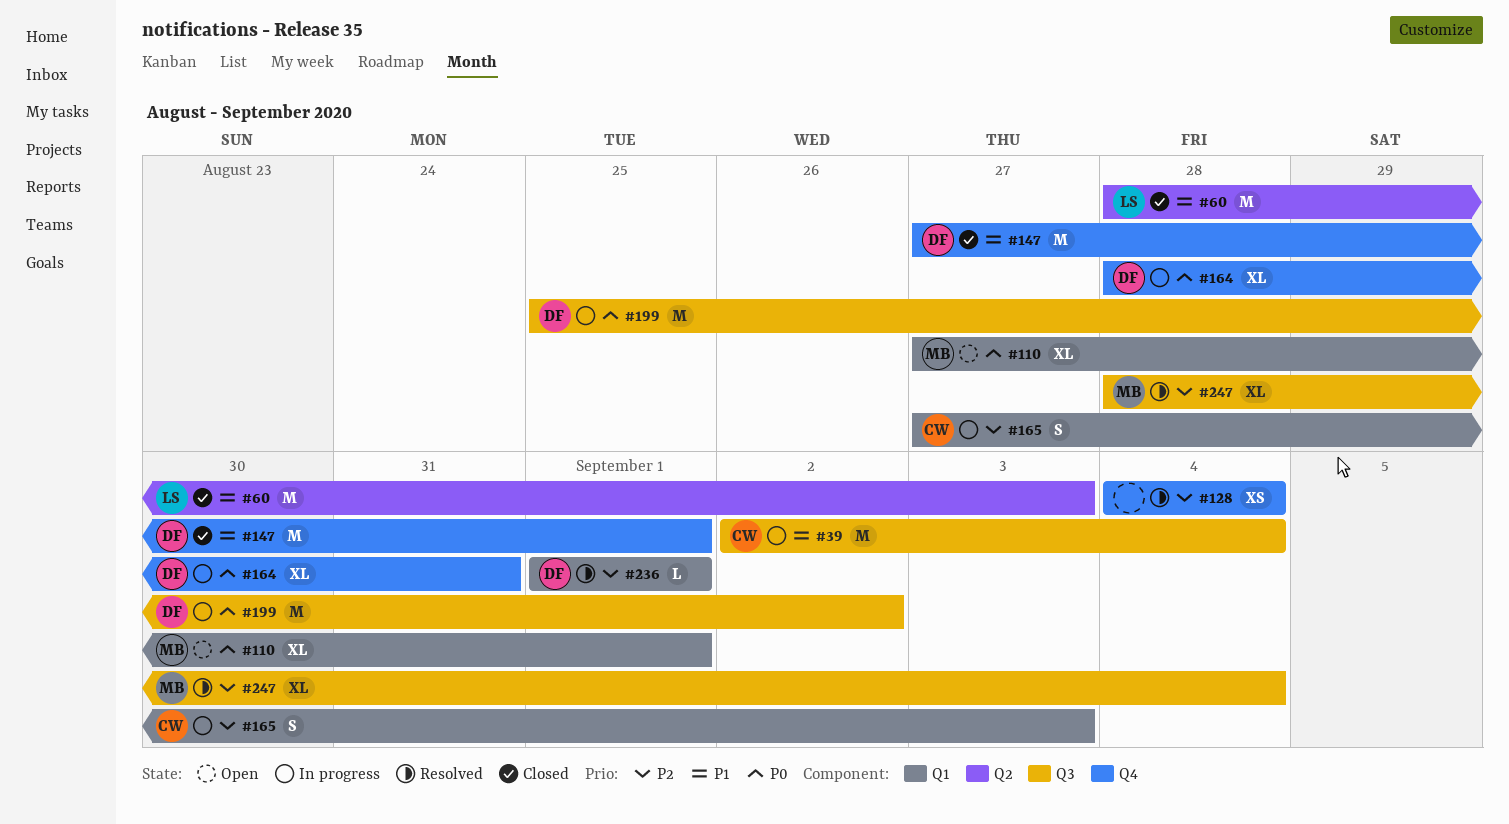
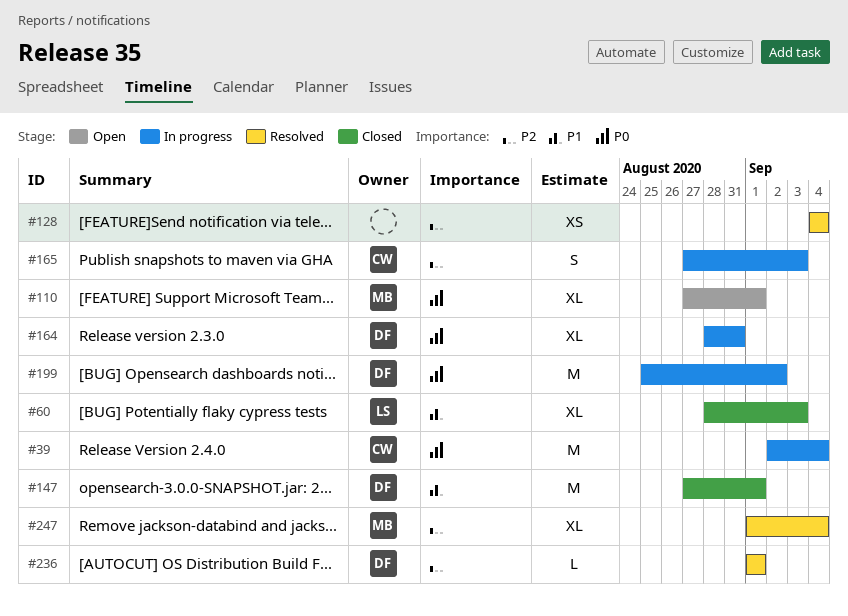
#39, priority: P1 -> P0
#60, estimate: M -> XL
#247, start: Aug 28 -> Sep 1

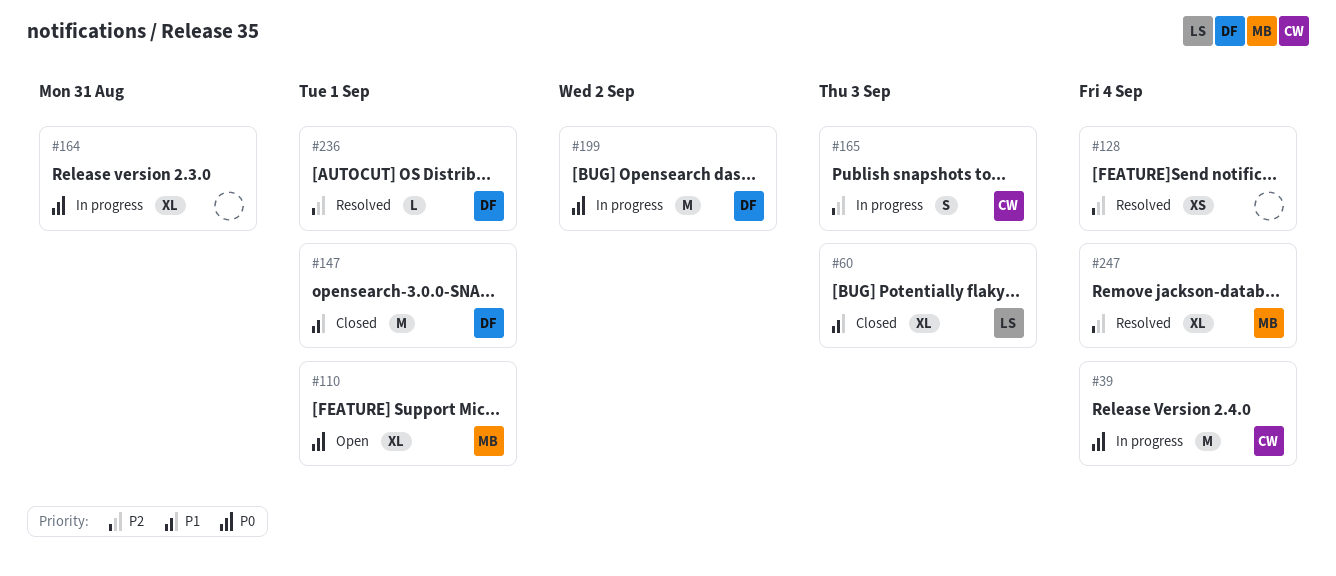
#164, owner: DF -> none

